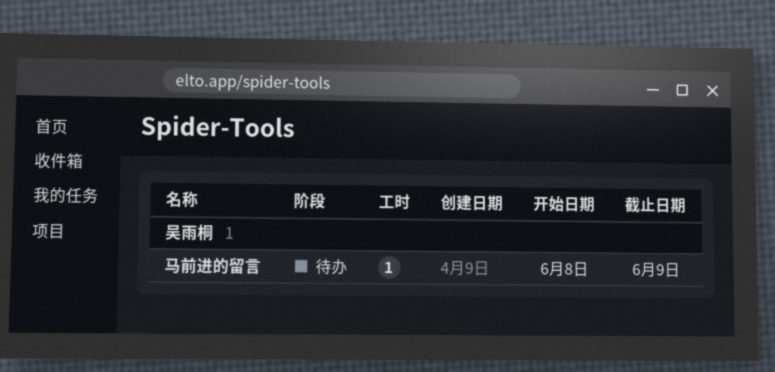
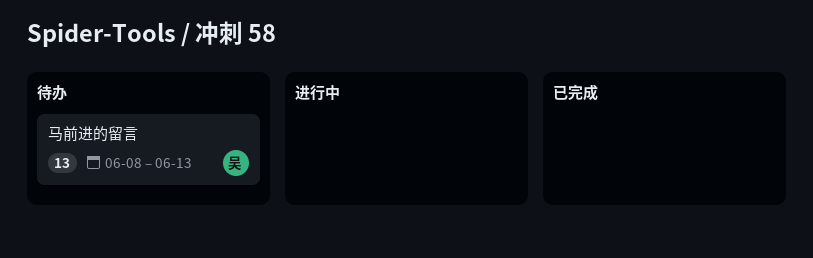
马前进的留言, estimate: 1 -> 13
马前进的留言, due: Jun 9 -> Jun 13

